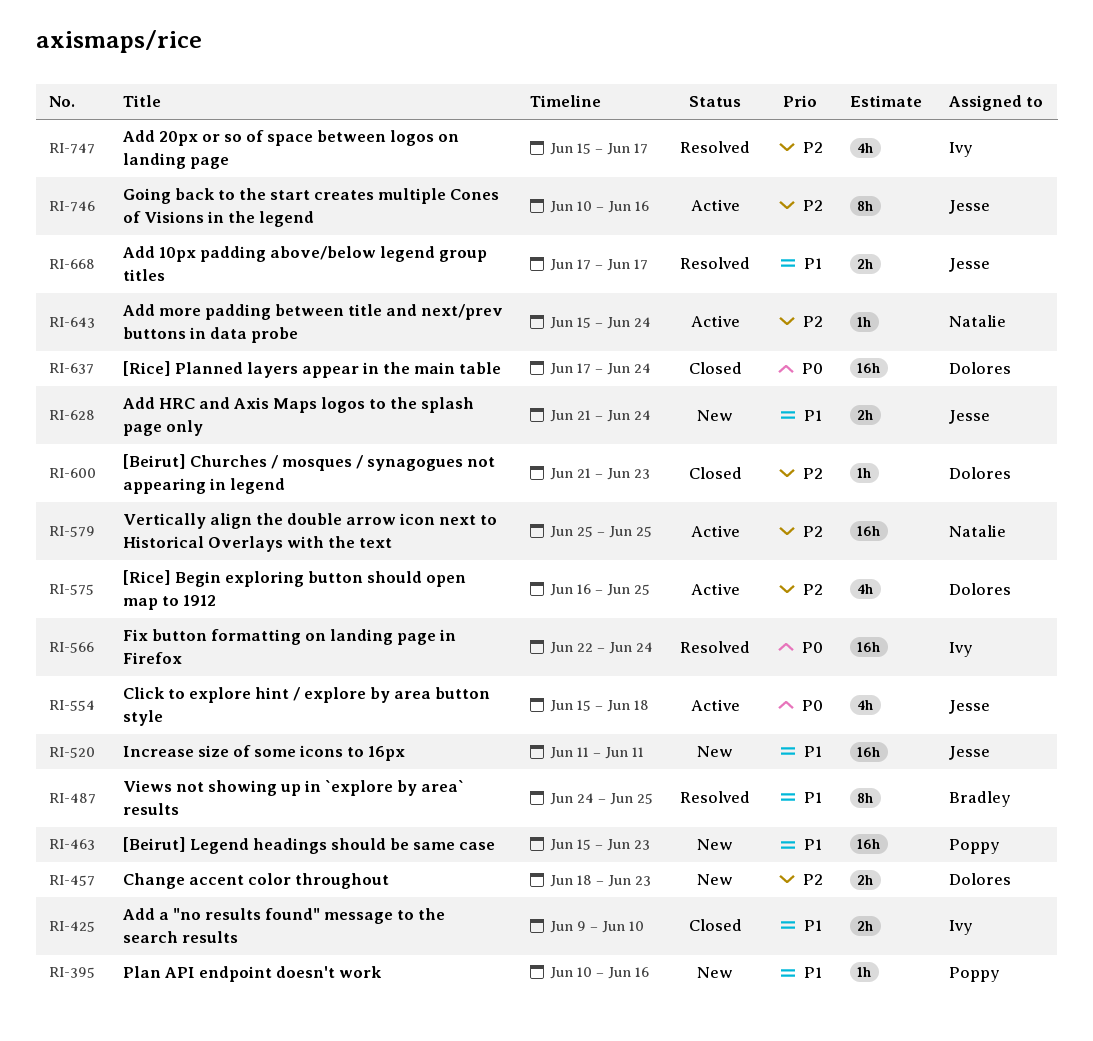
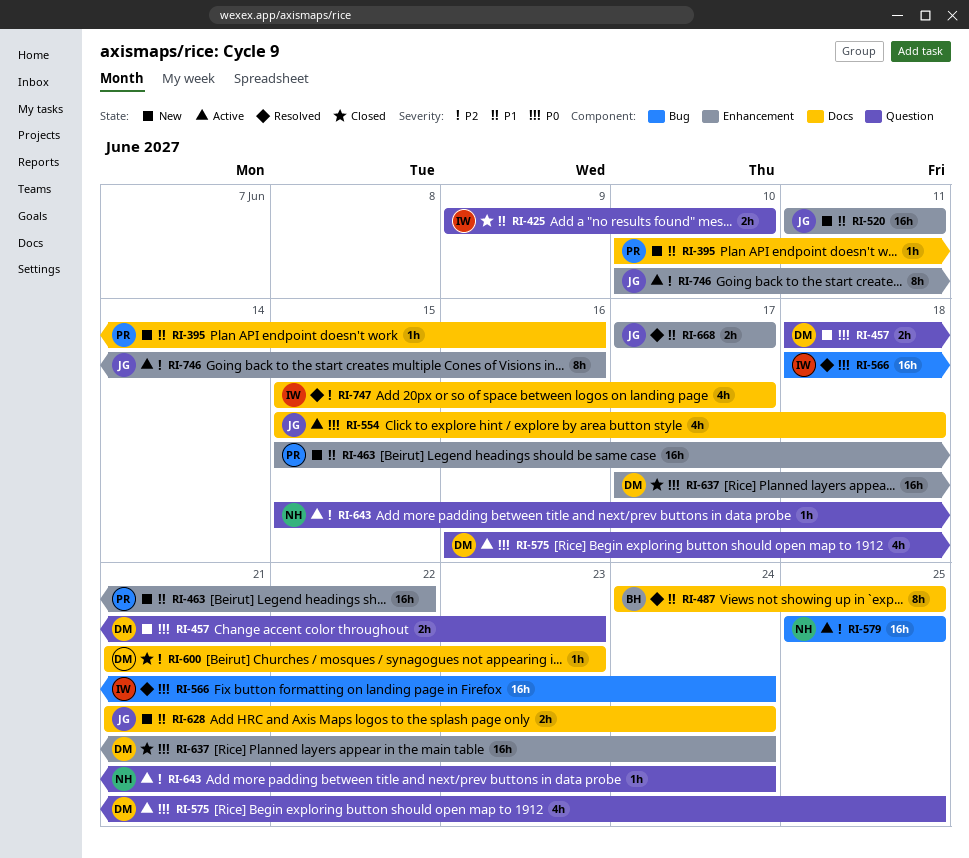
RI-457, priority: P2 -> P0
RI-463, due: Jun 23 -> Jun 22
RI-566, start: Jun 22 -> Jun 18
RI-575, priority: P2 -> P0

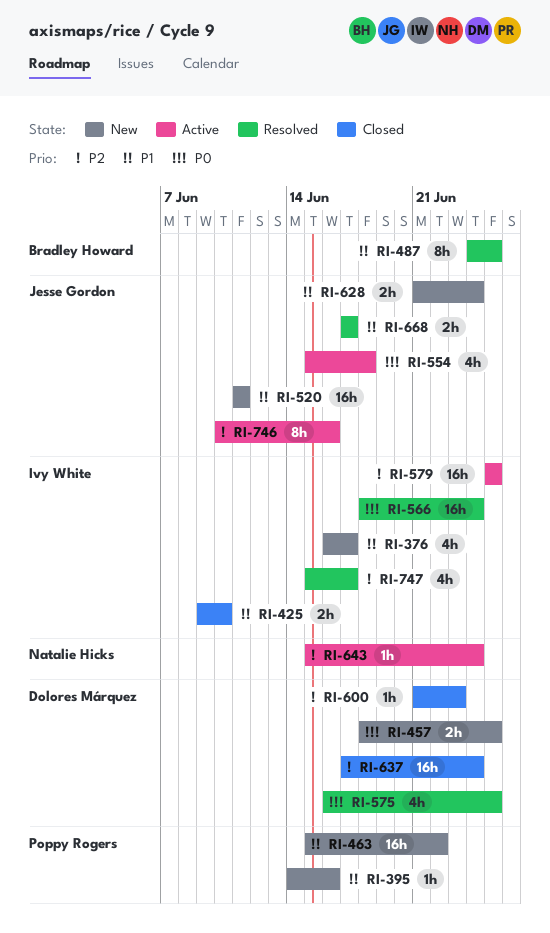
RI-376: none -> present
RI-395, start: Jun 10 -> Jun 14
RI-457, due: Jun 23 -> Jun 25
RI-575, status: Active -> Resolved
RI-579, owner: Natalie Hicks -> Ivy White
RI-637, priority: P0 -> P2

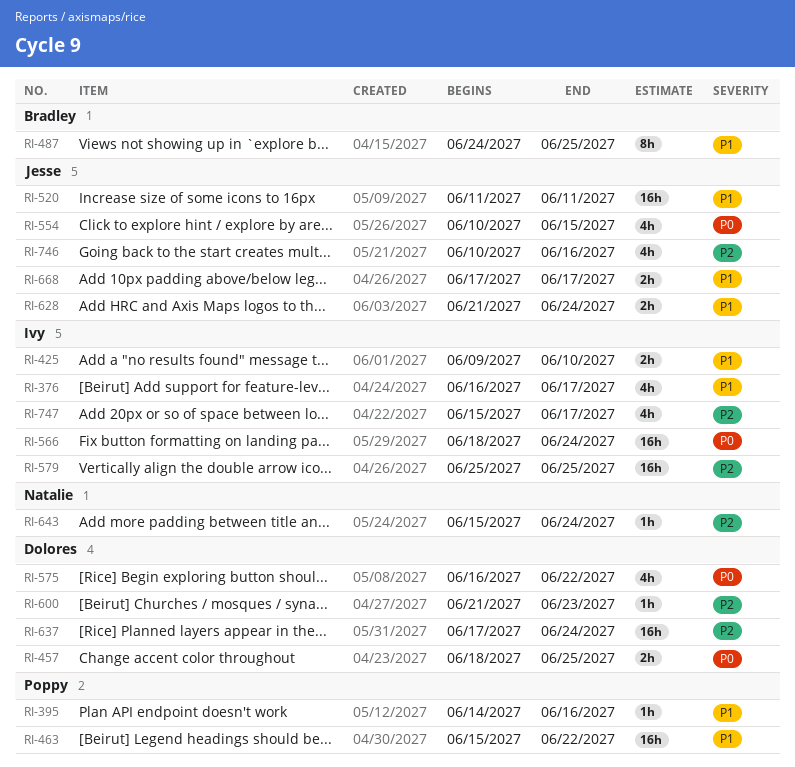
RI-554, start: Jun 15 -> Jun 10
RI-554, due: Jun 18 -> Jun 15
RI-575, due: Jun 25 -> Jun 22
RI-746, estimate: 8h -> 4h

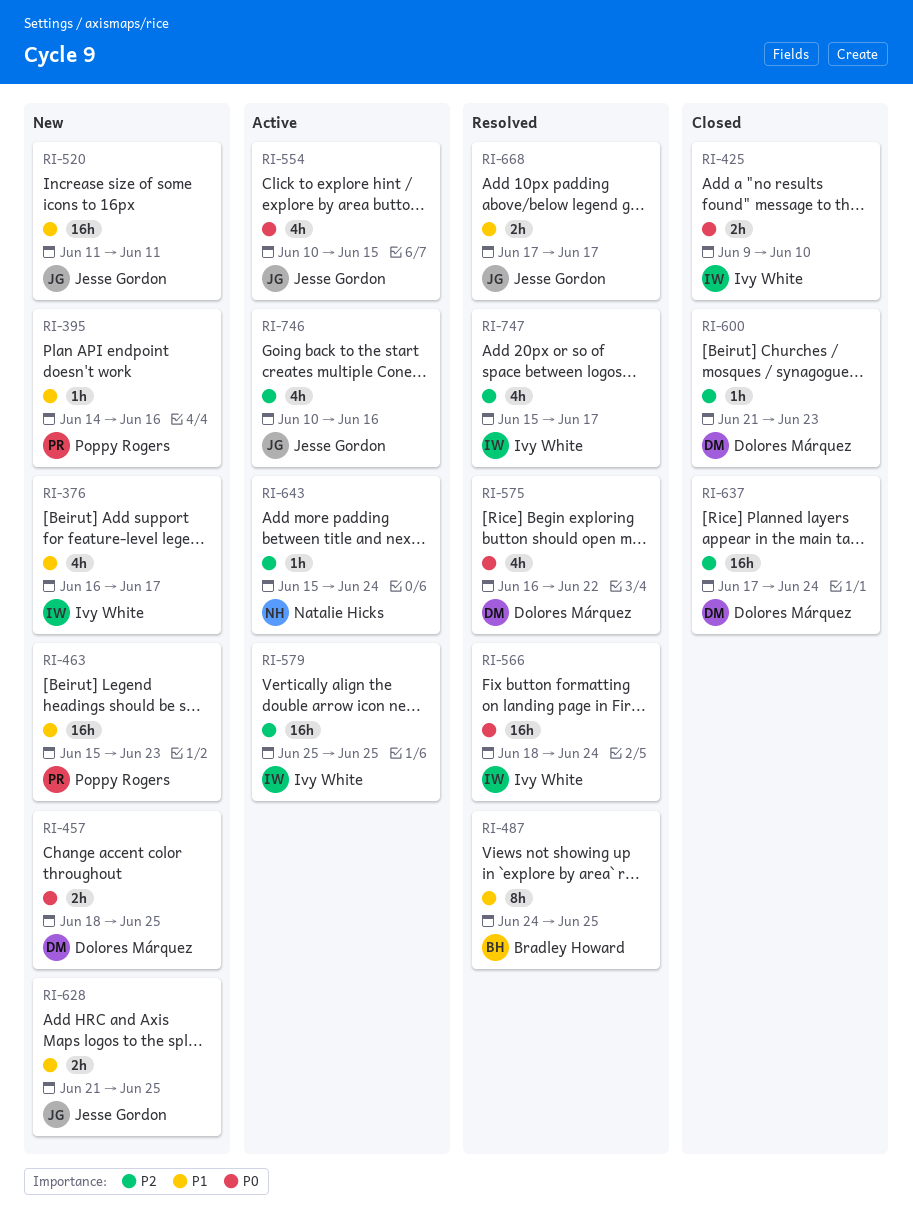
RI-425, priority: P1 -> P0
RI-463, due: Jun 22 -> Jun 23
RI-628, due: Jun 24 -> Jun 25

